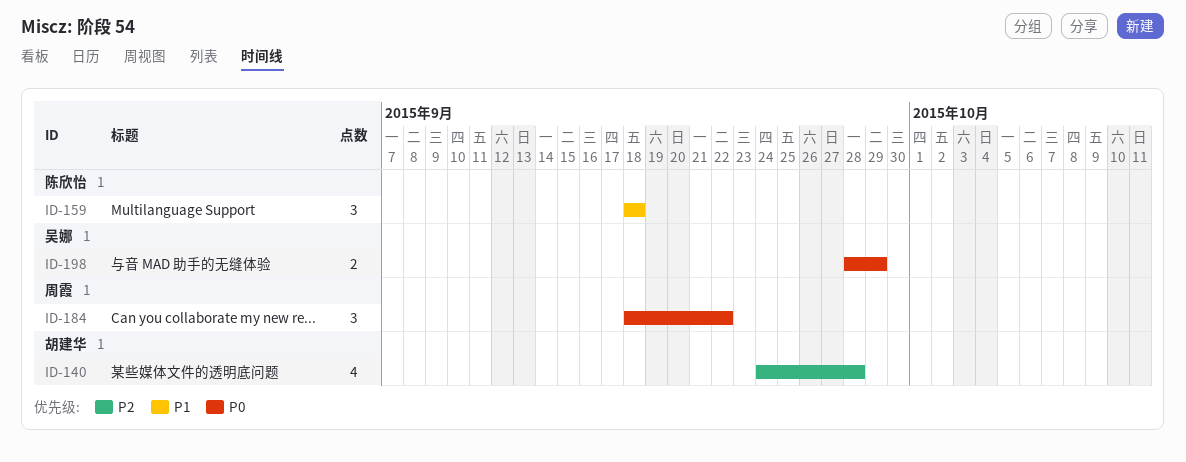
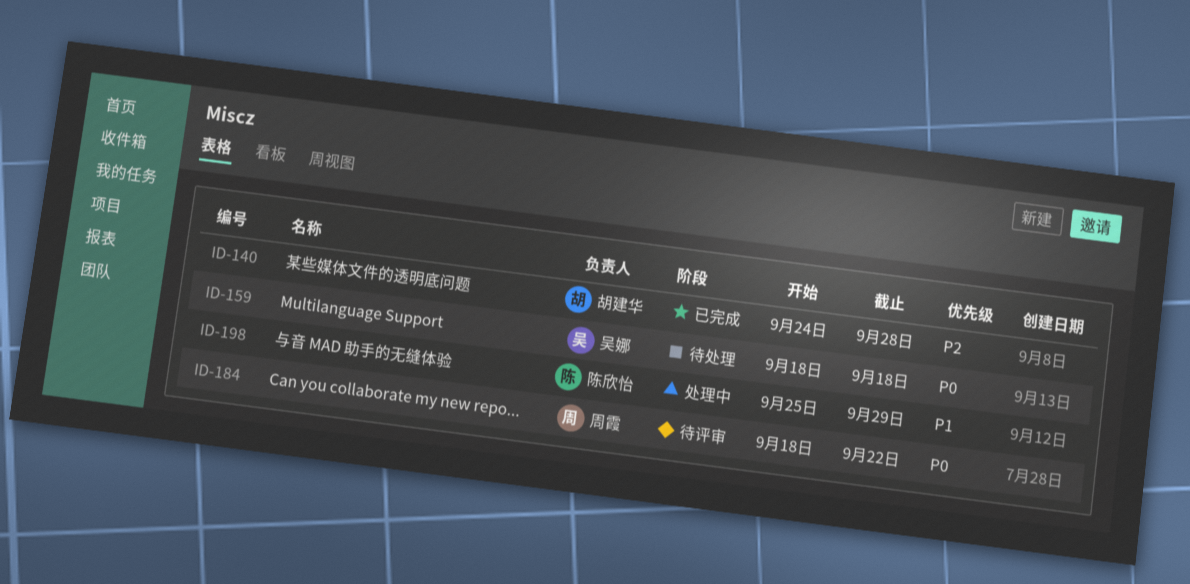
ID-159, owner: 陈欣怡 -> 吴娜
ID-159, priority: P1 -> P0
ID-198, owner: 吴娜 -> 陈欣怡
ID-198, priority: P0 -> P1
ID-198, start: Sep 28 -> Sep 25

